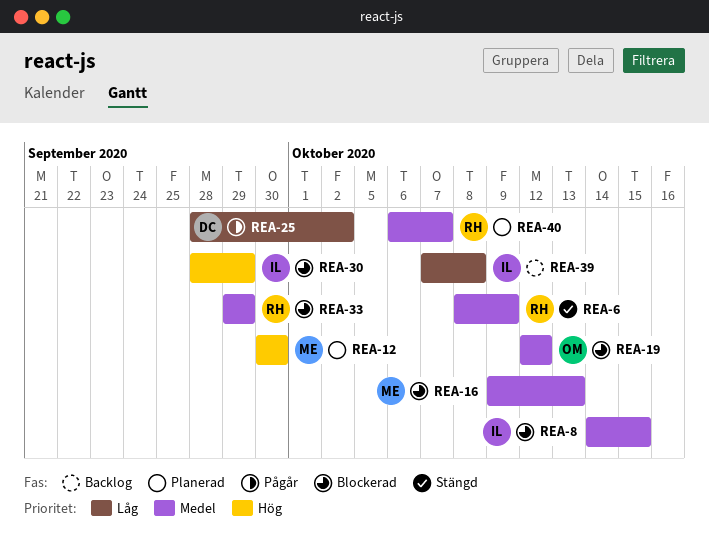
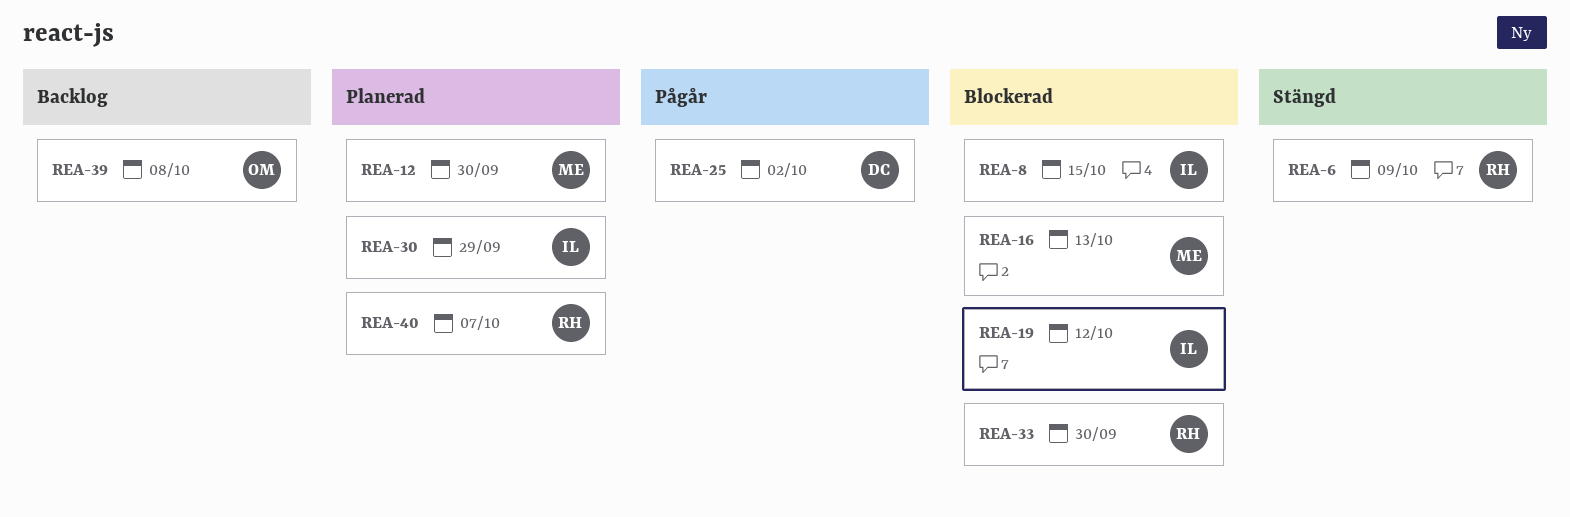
REA-19, owner: OM -> IL
REA-30, status: Blockerad -> Planerad
REA-33, due: Sep 29 -> Sep 30
REA-39, owner: IL -> OM

